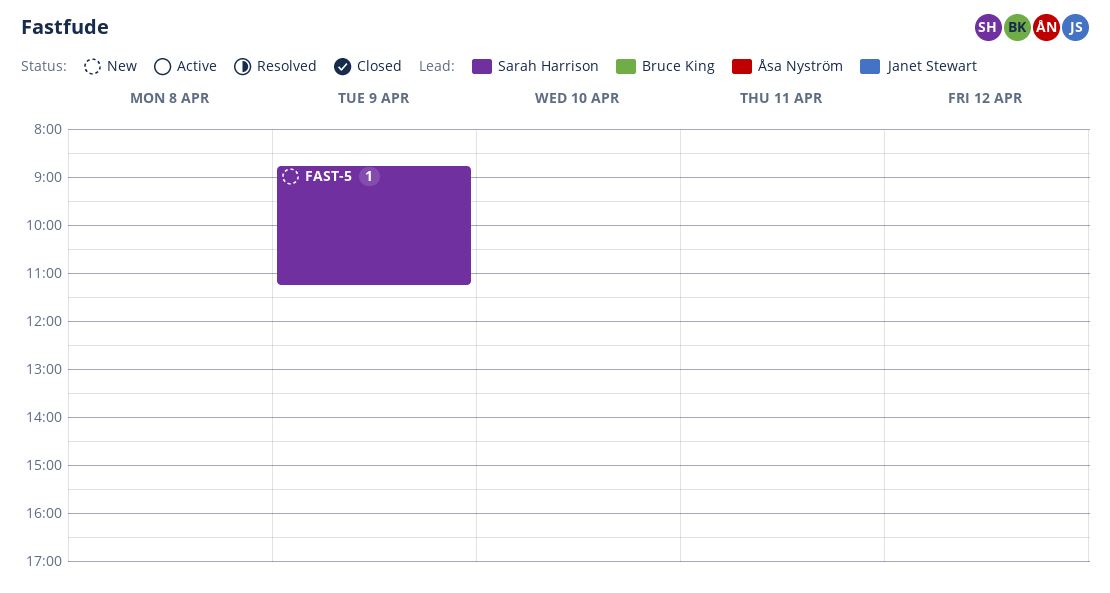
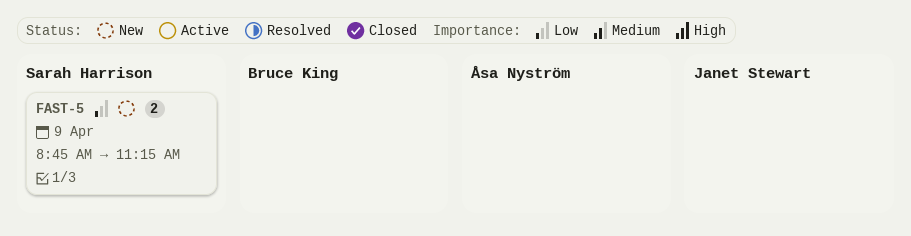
FAST-5, estimate: 1 -> 2

